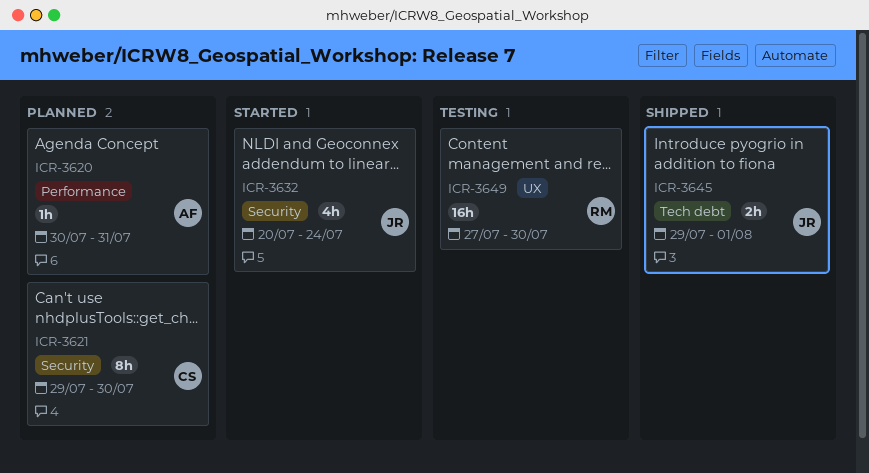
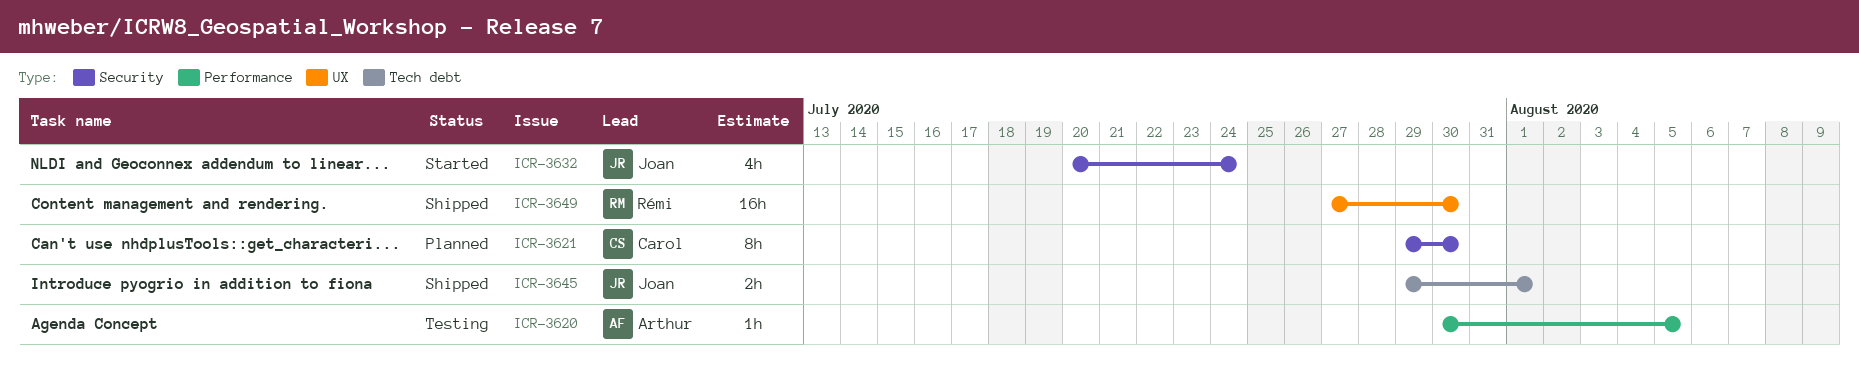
ICR-3620, status: Planned -> Testing
ICR-3620, due: Jul 31 -> Aug 5
ICR-3649, status: Testing -> Shipped

